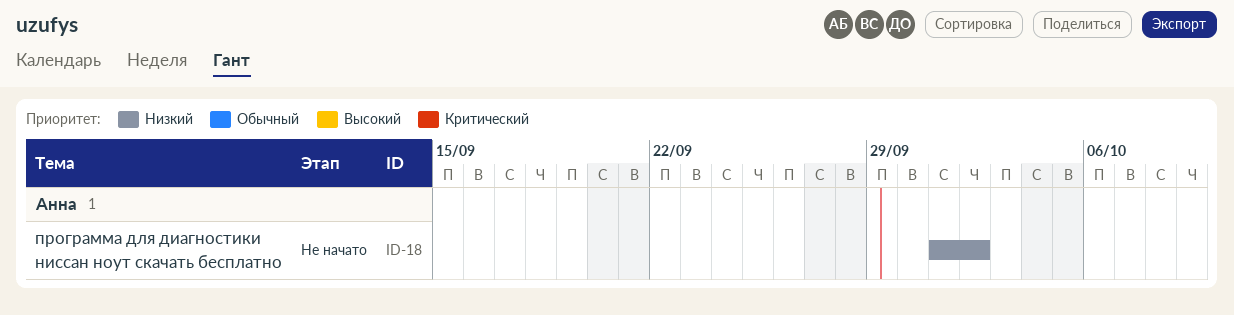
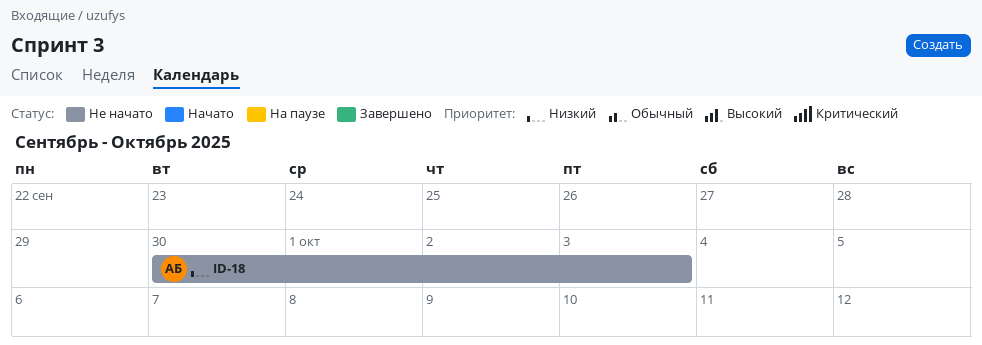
ID-18, start: Oct 1 -> Sep 30
ID-18, due: Oct 2 -> Oct 3

